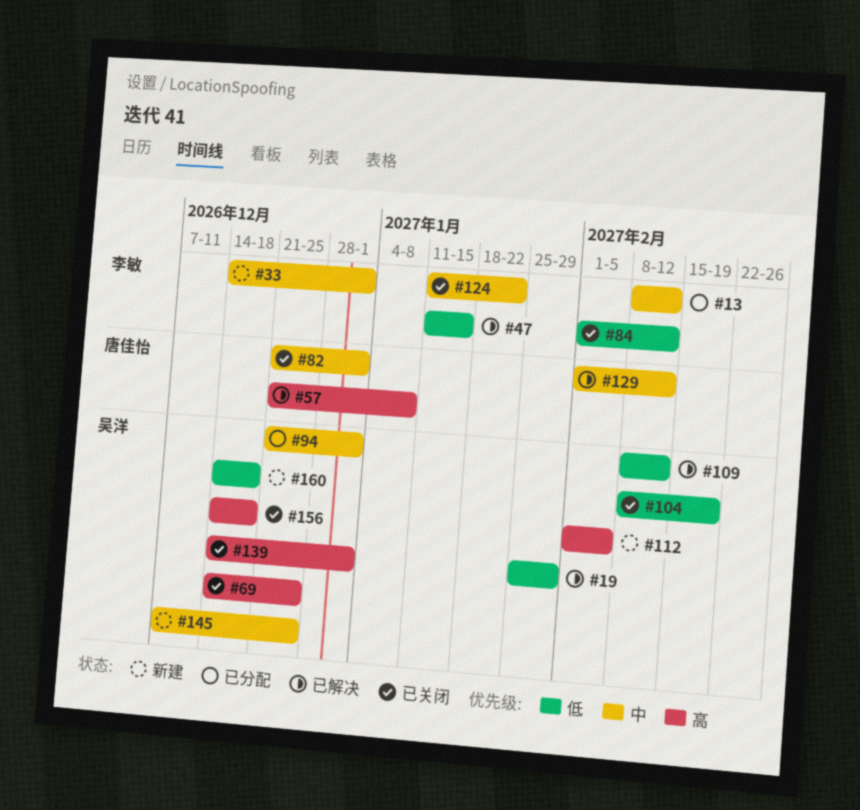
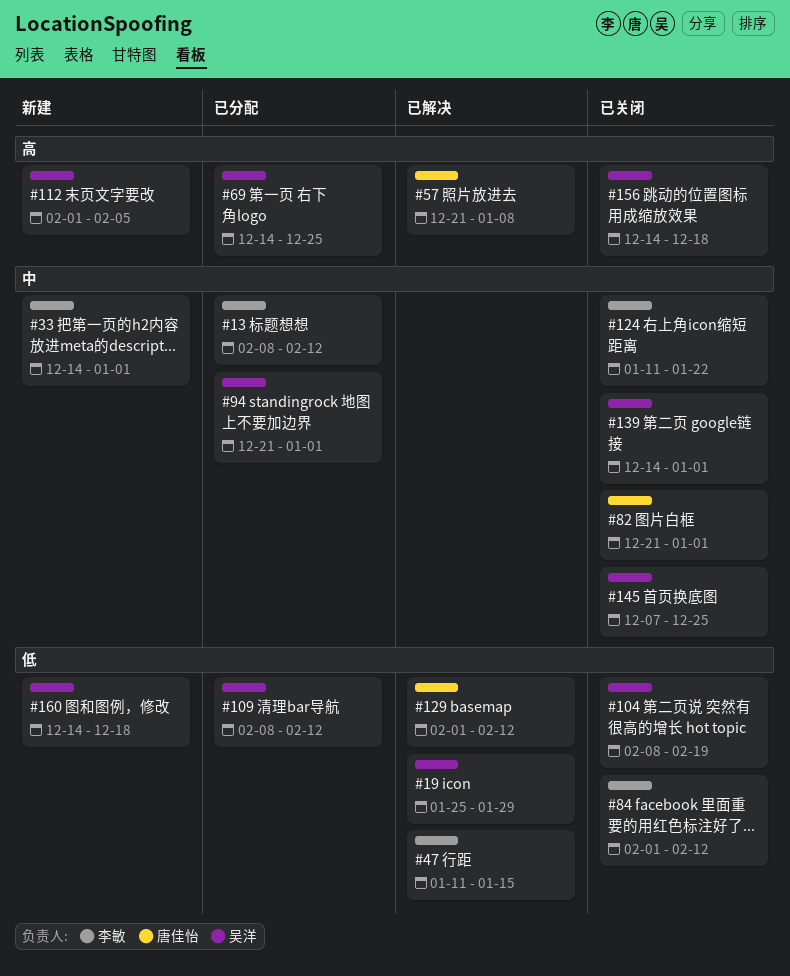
#69, status: 已关闭 -> 已分配
#109, status: 已解决 -> 已分配
#129, priority: 中 -> 低
#139, priority: 高 -> 中
#145, status: 新建 -> 已关闭

